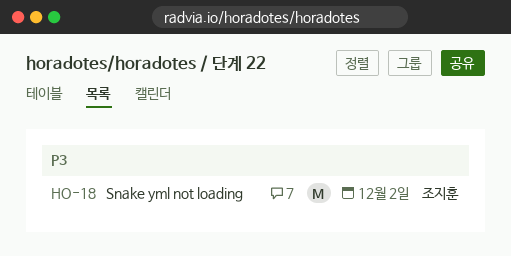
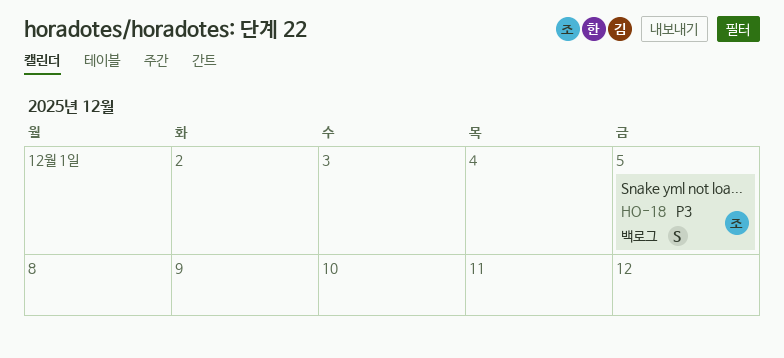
HO-18, estimate: M -> S
HO-18, due: Dec 2 -> Dec 5

